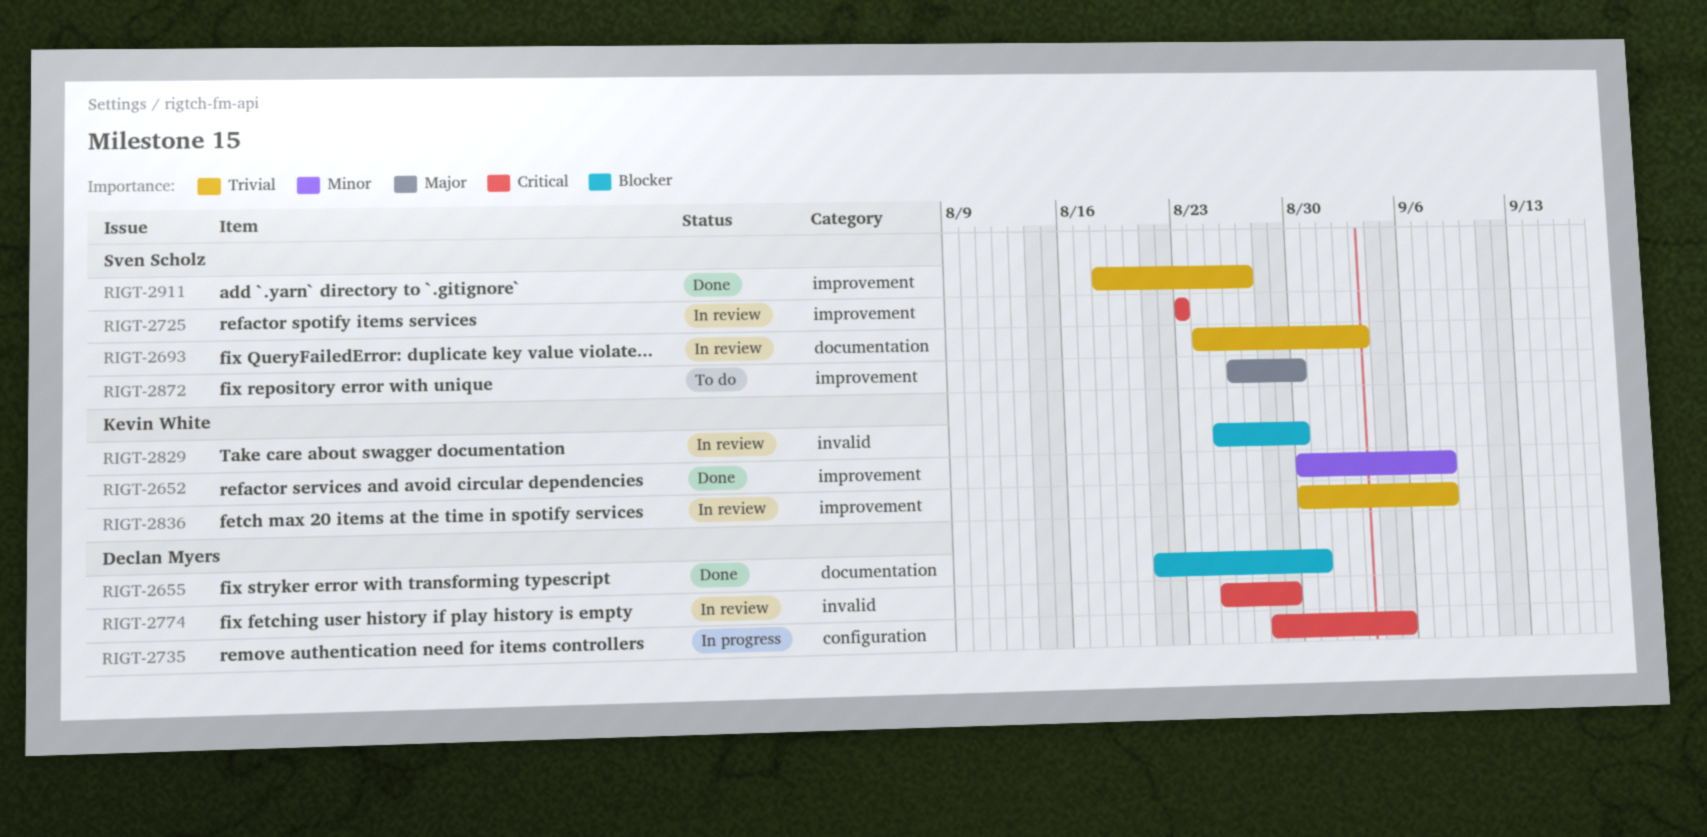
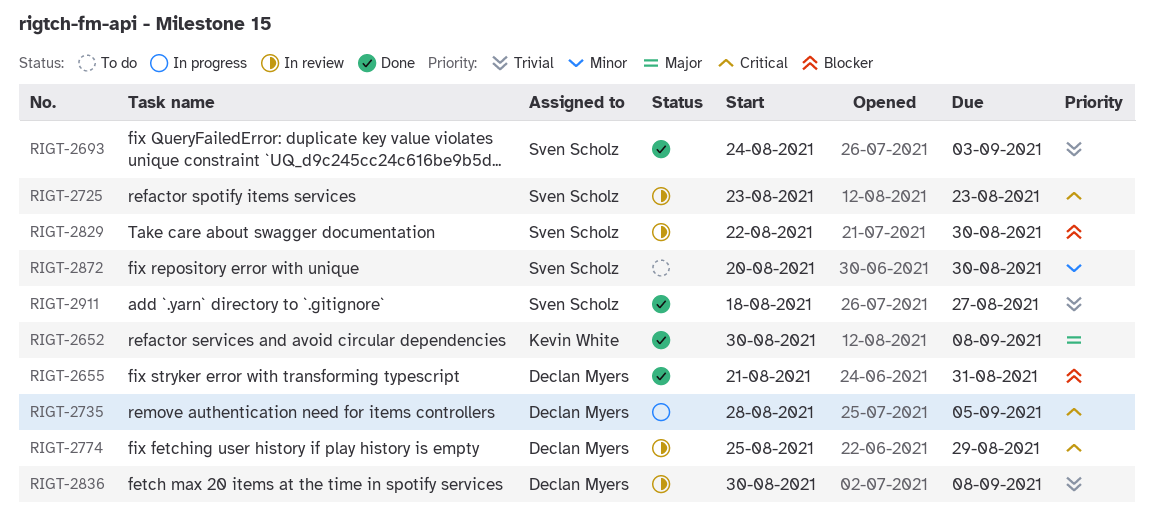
RIGT-2652, priority: Minor -> Major
RIGT-2693, status: In review -> Done
RIGT-2829, owner: Kevin White -> Sven Scholz
RIGT-2829, start: Aug 25 -> Aug 22
RIGT-2836, owner: Kevin White -> Declan Myers
RIGT-2872, priority: Major -> Minor
RIGT-2872, start: Aug 26 -> Aug 20

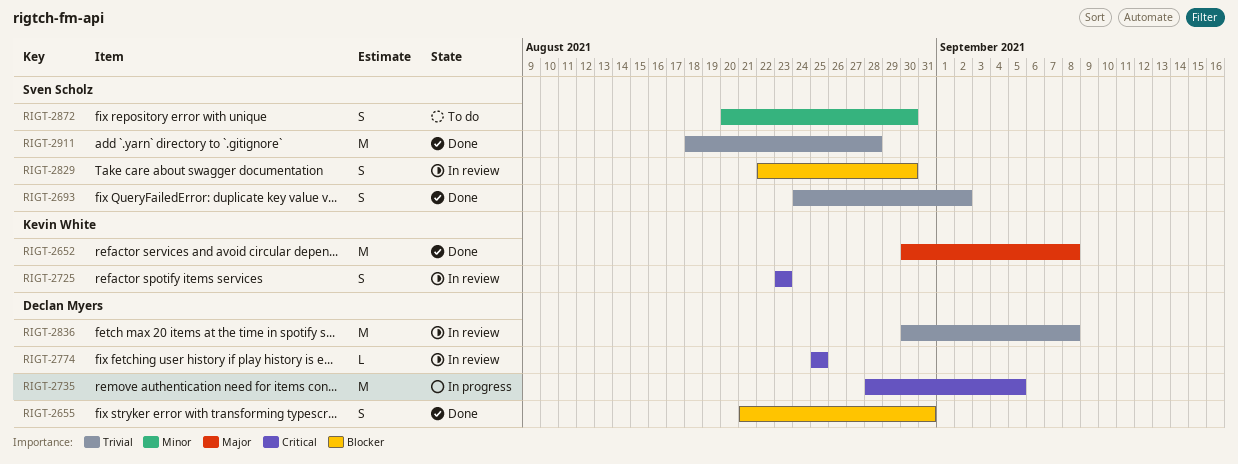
RIGT-2693, due: Sep 3 -> Sep 2
RIGT-2725, owner: Sven Scholz -> Kevin White
RIGT-2774, due: Aug 29 -> Aug 25
RIGT-2911, due: Aug 27 -> Aug 28

